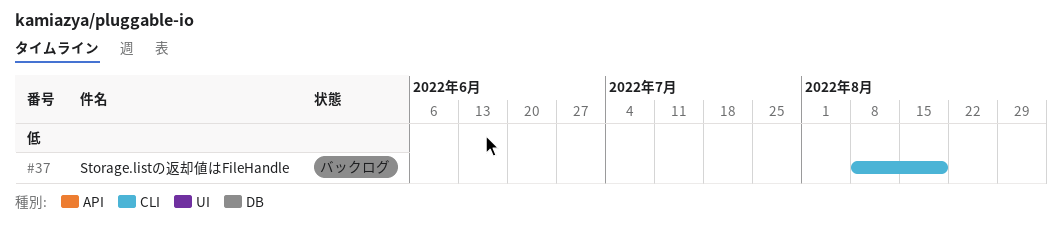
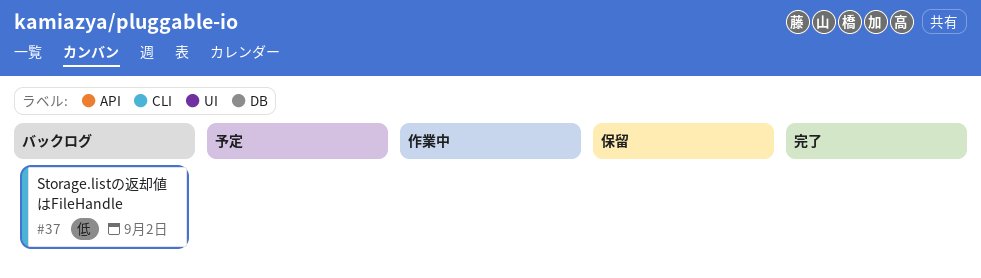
#37, due: Aug 19 -> Sep 2

